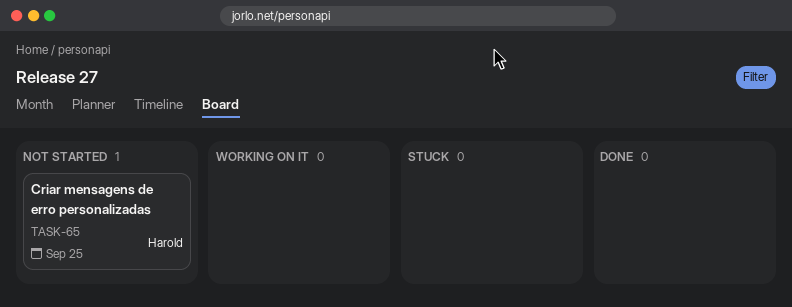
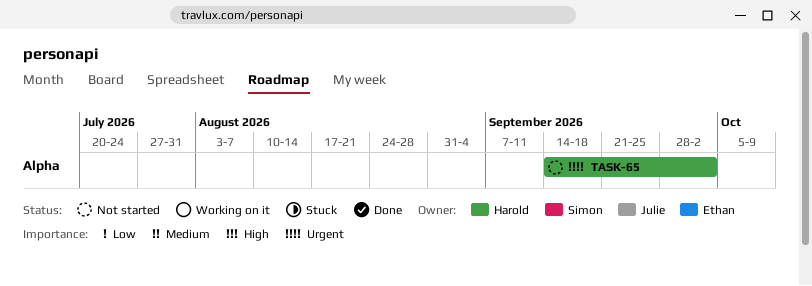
TASK-65, due: Sep 25 -> Oct 2

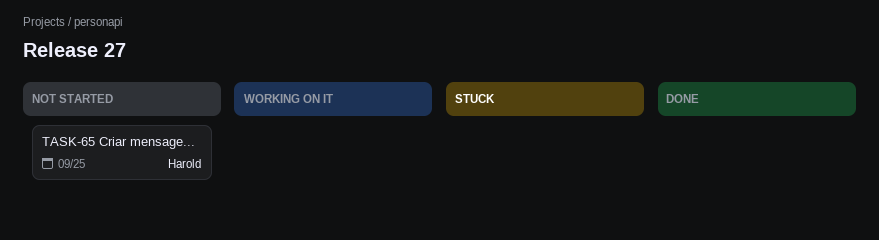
TASK-65, due: Oct 2 -> Sep 25

